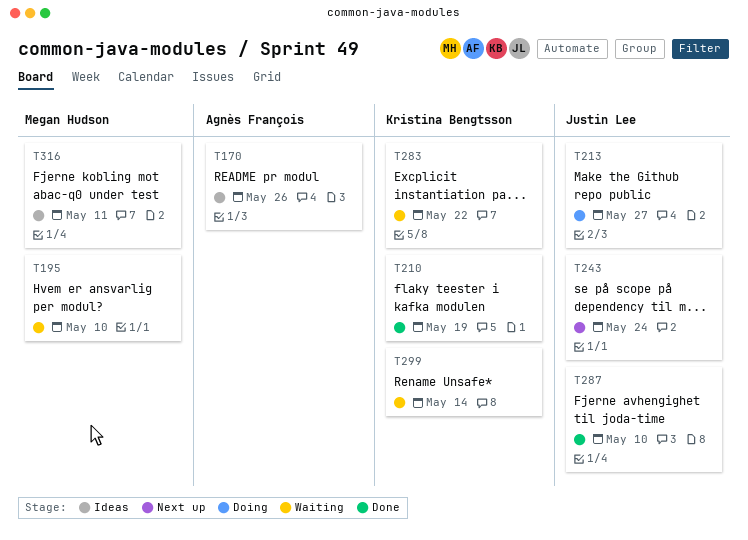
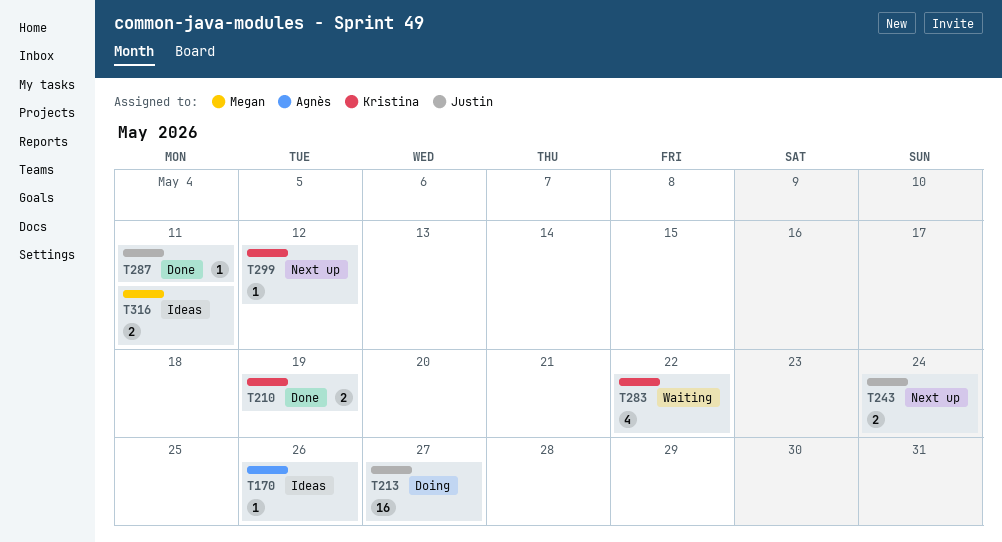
T195: present -> none
T287, due: May 10 -> May 11
T299, status: Waiting -> Next up
T299, due: May 14 -> May 12

